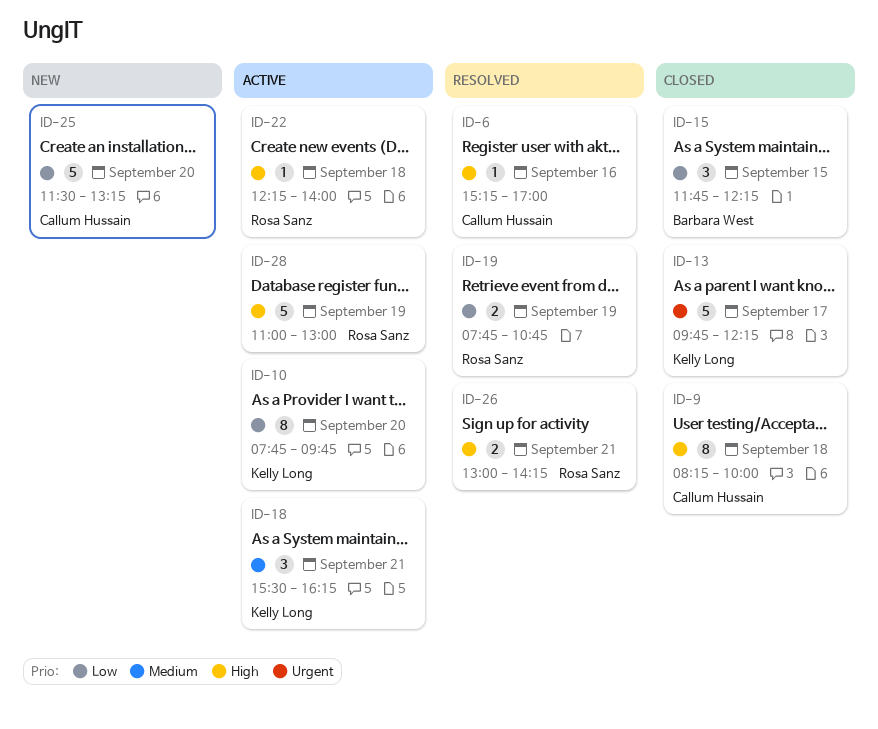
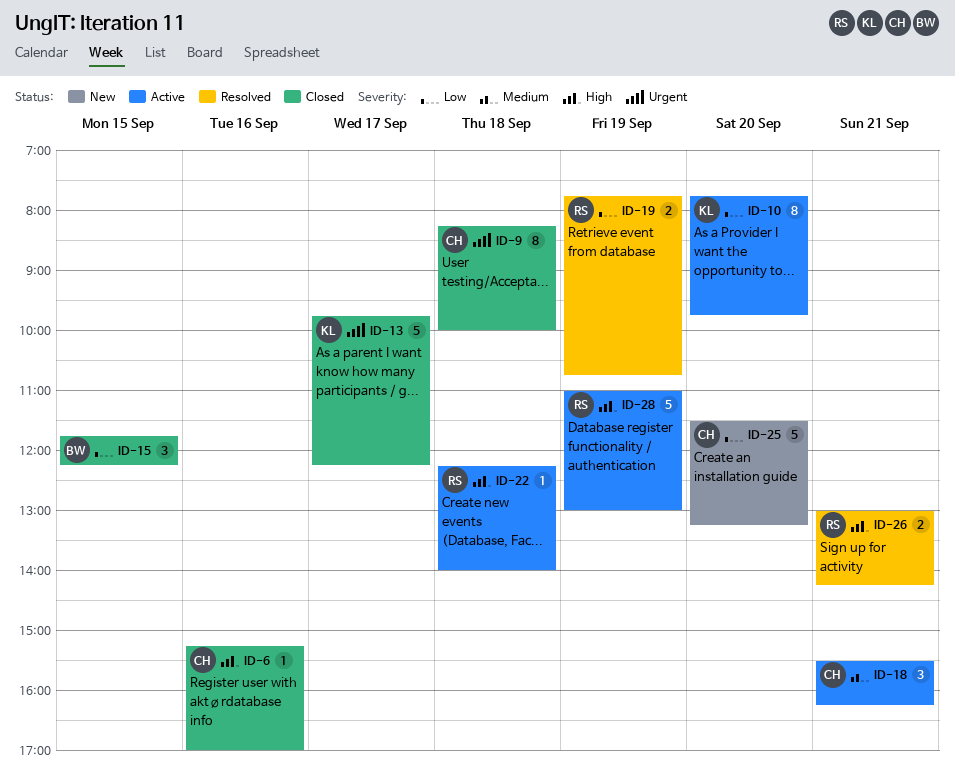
ID-6, status: Resolved -> Closed
ID-9, priority: High -> Urgent
ID-18, owner: Kelly Long -> Callum Hussain

